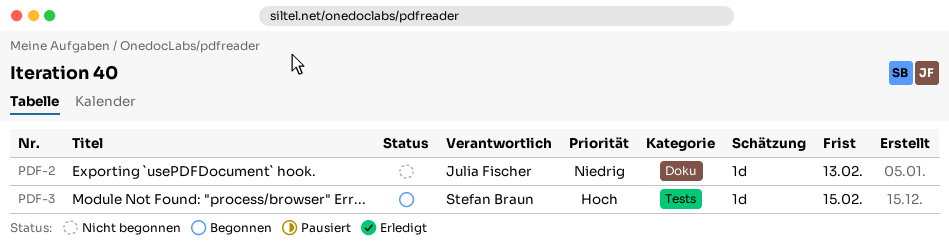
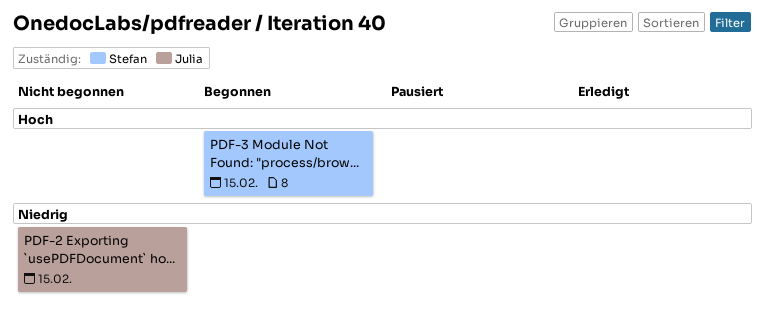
PDF-2, due: Feb 13 -> Feb 15

